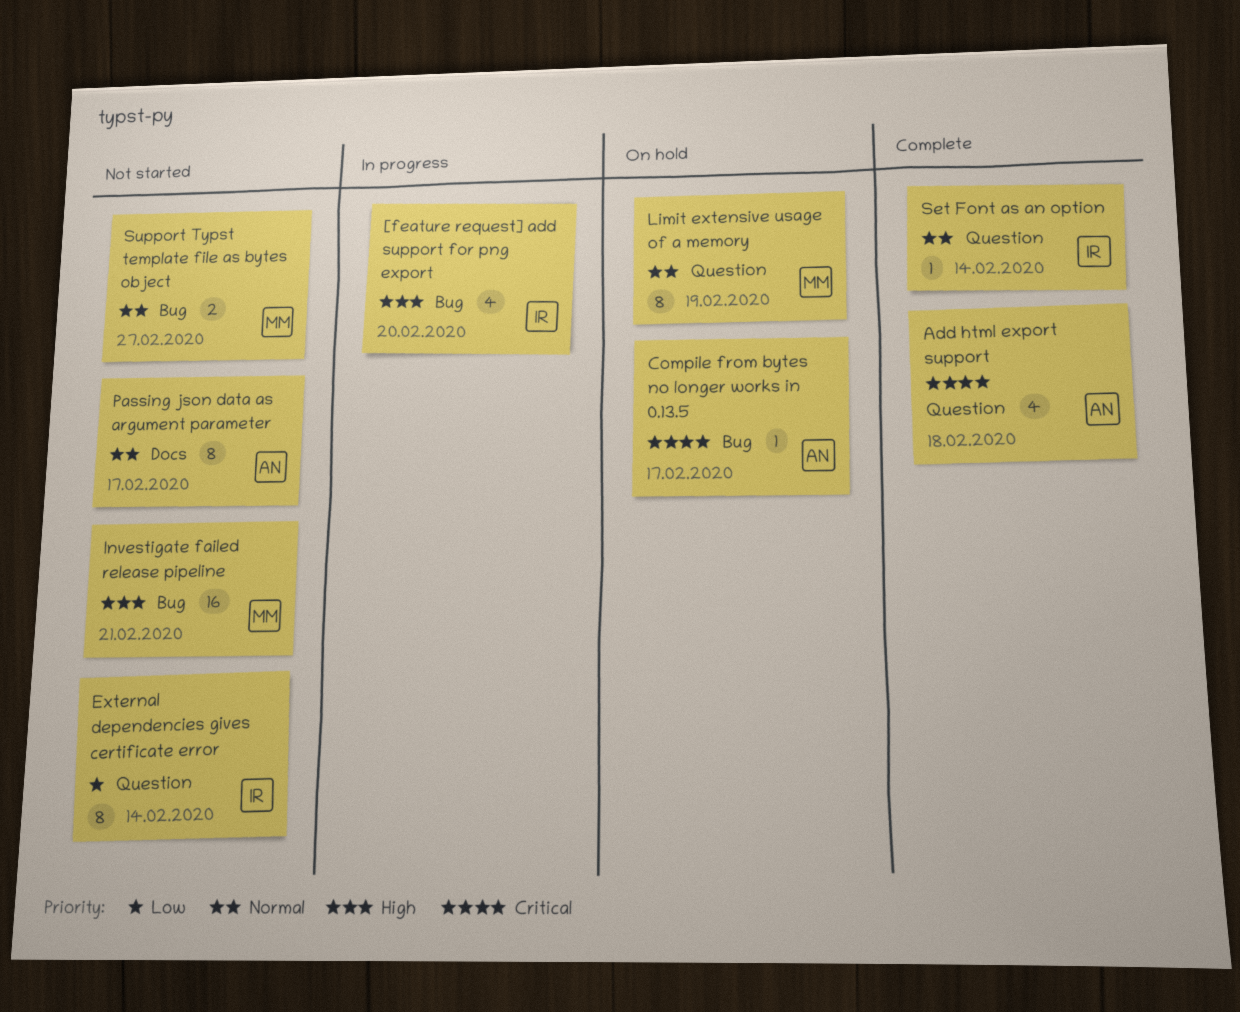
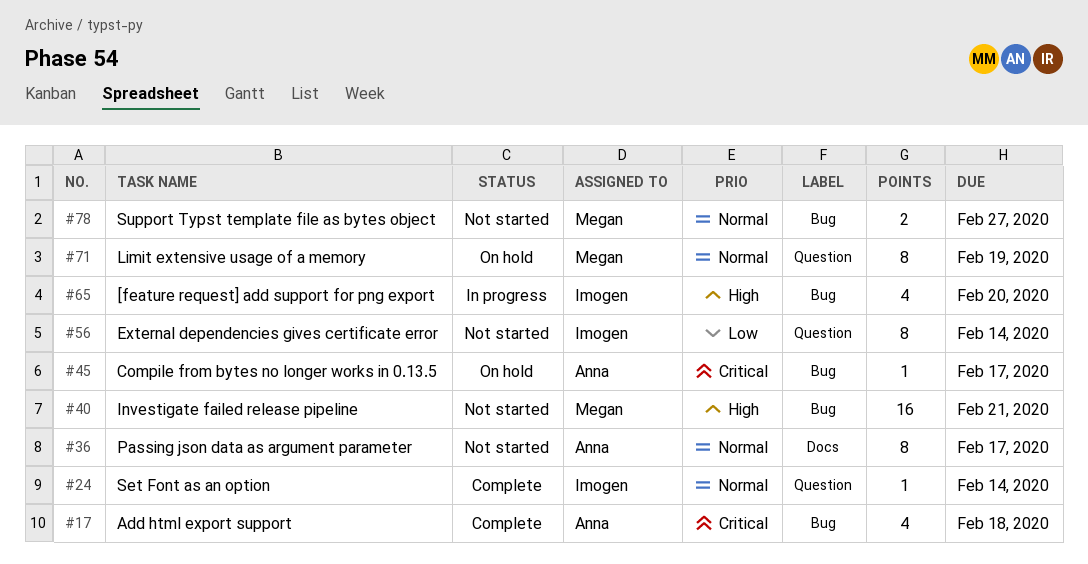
Add html export support, label: Question -> Bug

